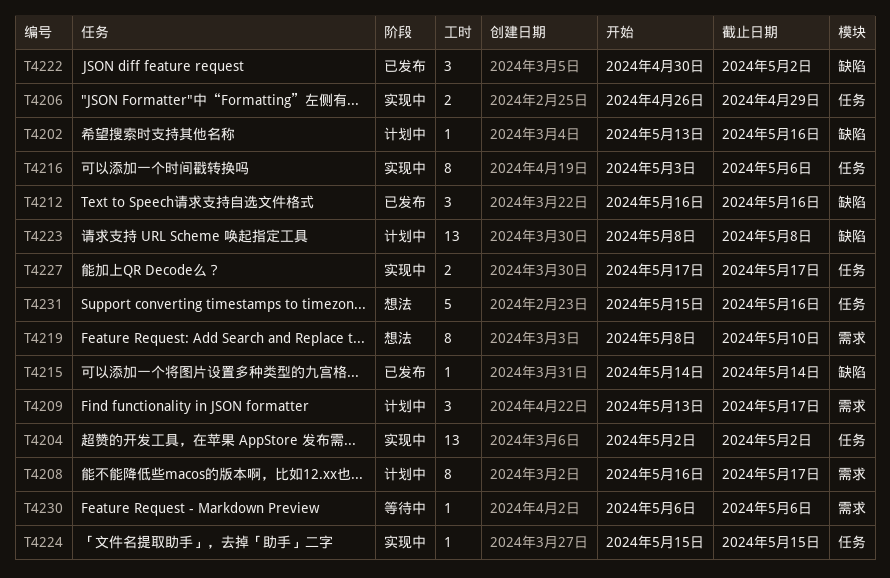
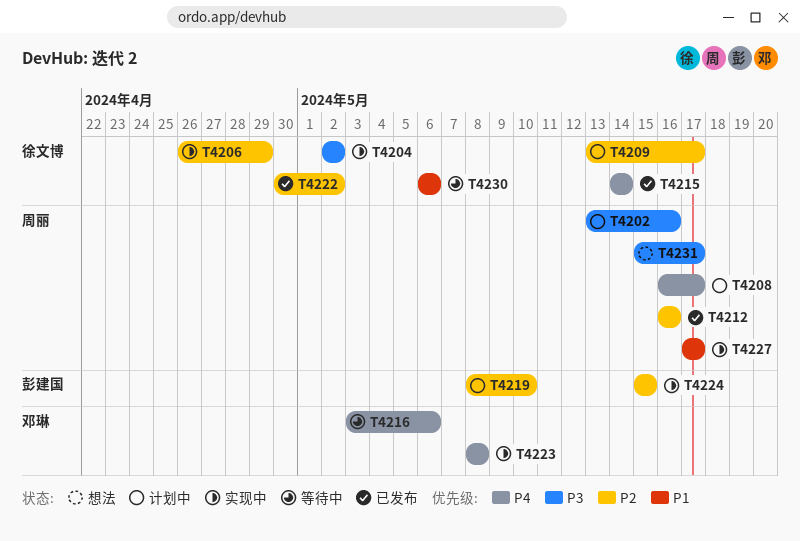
T4216, status: 实现中 -> 等待中
T4219, status: 想法 -> 计划中
T4223, status: 计划中 -> 实现中
T4231, due: May 16 -> May 17

